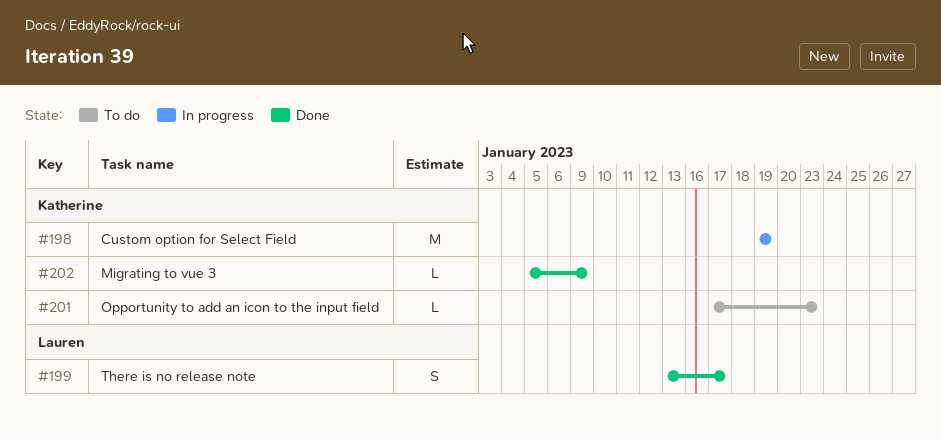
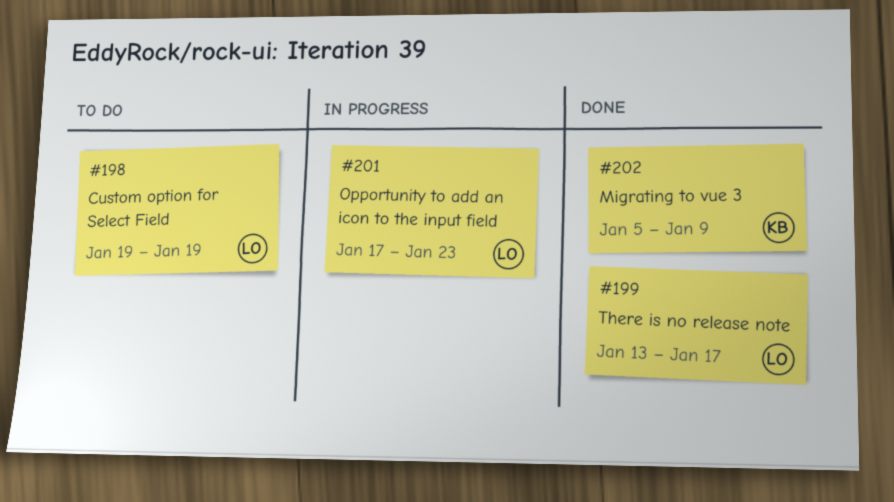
#198, status: In progress -> To do
#198, owner: Katherine -> Lauren
#201, status: To do -> In progress
#201, owner: Katherine -> Lauren

